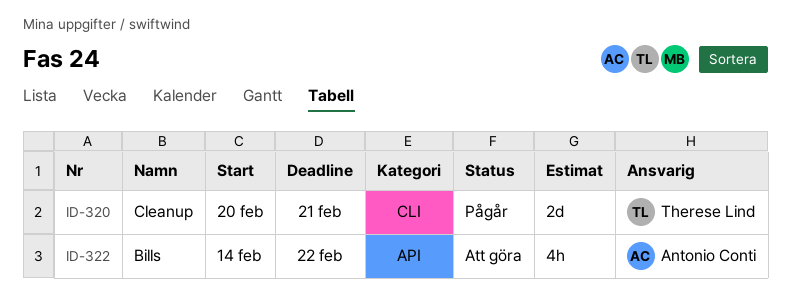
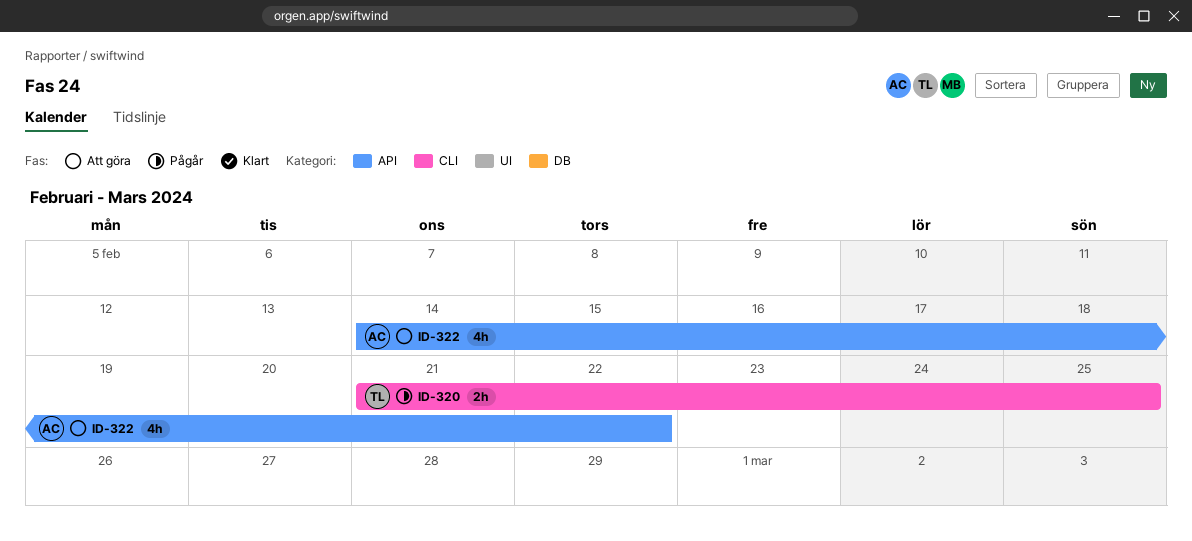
ID-320, estimate: 2d -> 2h
ID-320, start: Feb 20 -> Feb 21
ID-320, due: Feb 21 -> Feb 25

